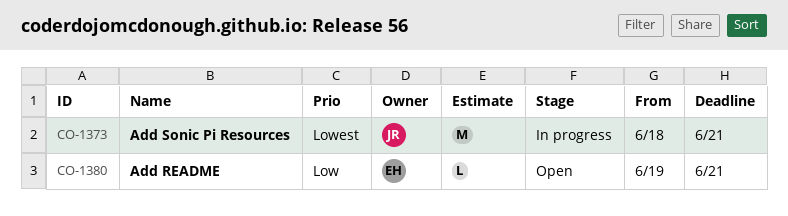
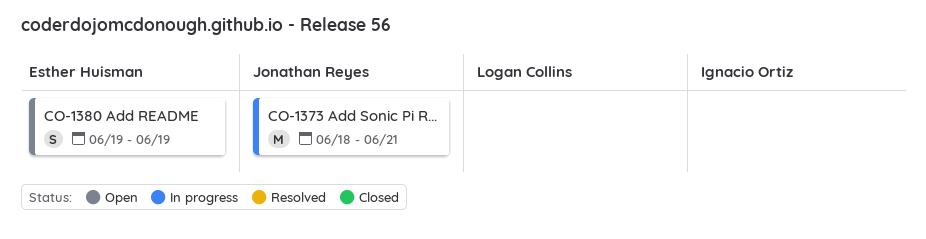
CO-1380, estimate: L -> S
CO-1380, due: Jun 21 -> Jun 19

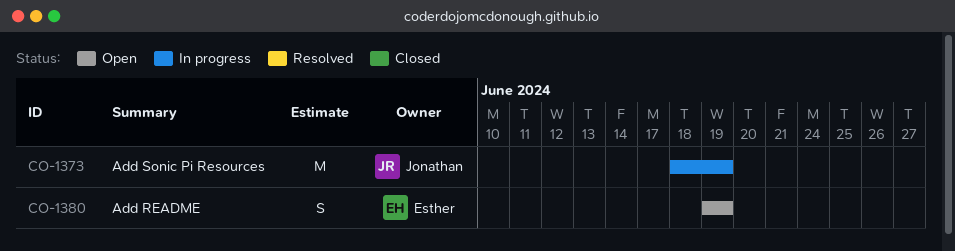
CO-1373, due: Jun 21 -> Jun 19

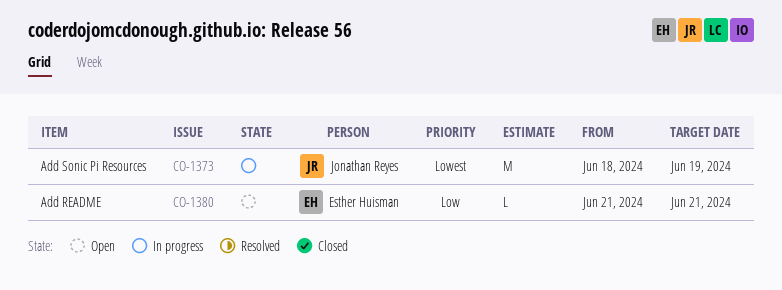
CO-1380, estimate: S -> L
CO-1380, start: Jun 19 -> Jun 21
CO-1380, due: Jun 19 -> Jun 21

